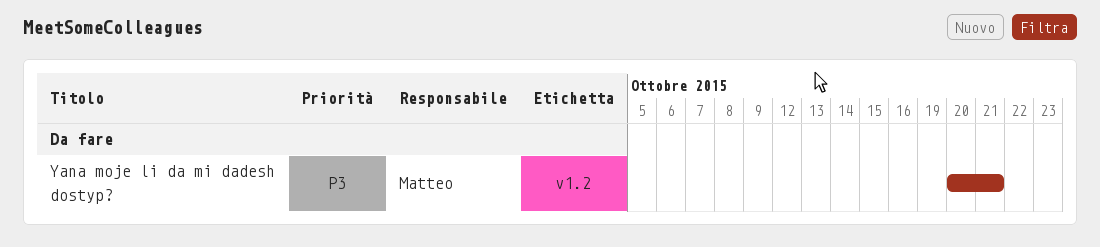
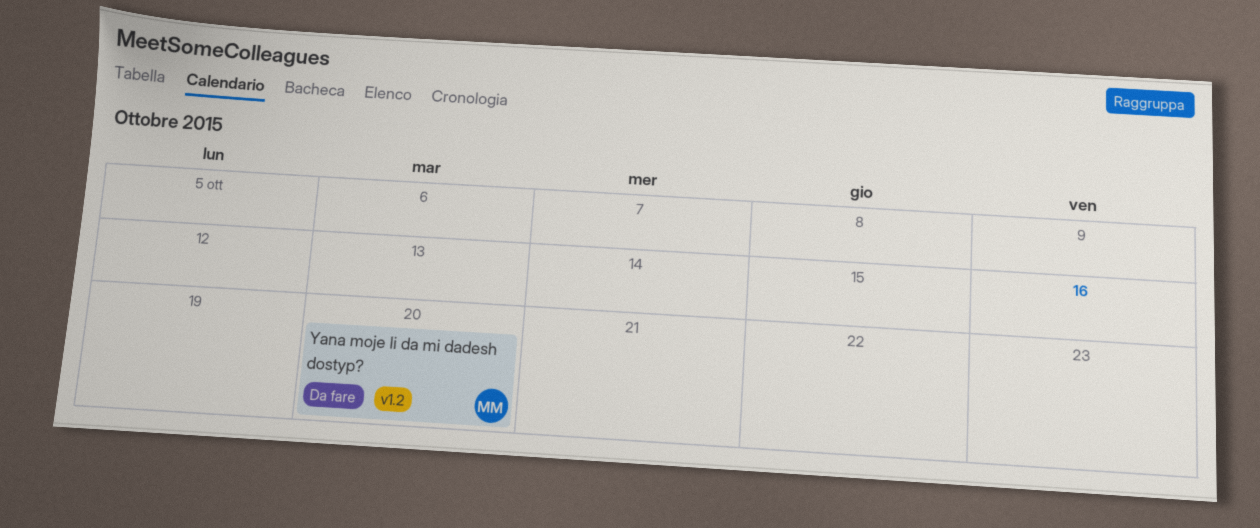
Yana moje li da mi dadesh dostyp?, due: Oct 21 -> Oct 20

